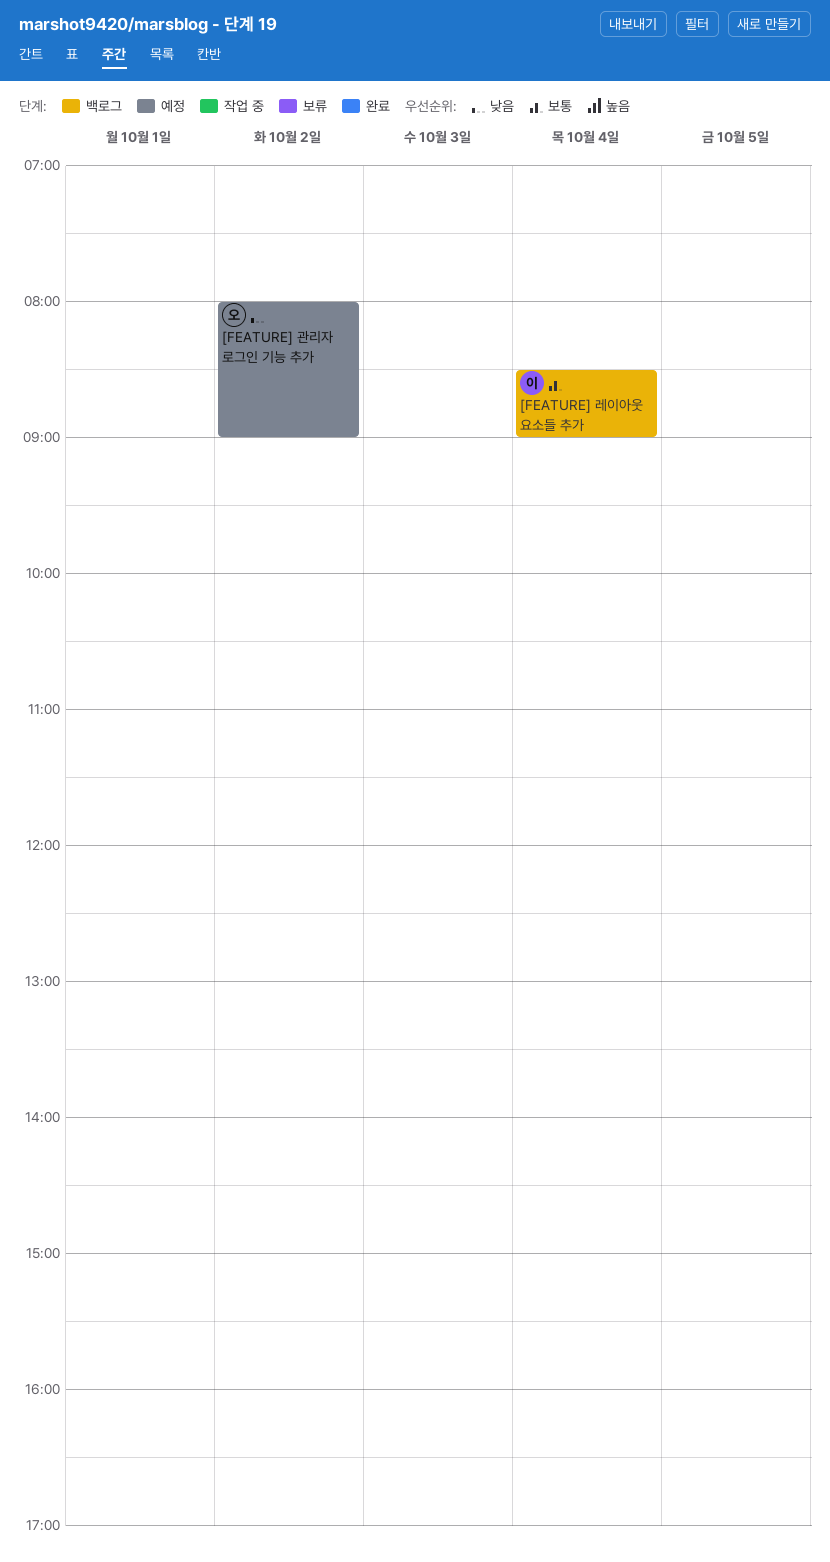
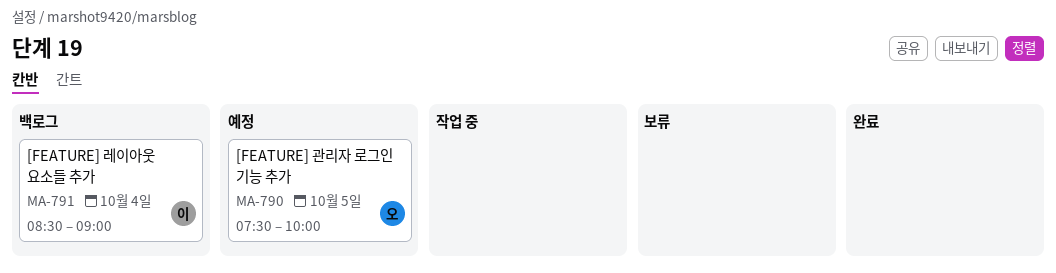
[FEATURE] 관리자 로그인 기능 추가, day: Oct 2 -> Oct 5
[FEATURE] 관리자 로그인 기능 추가, begins: 08:00 -> 07:30
[FEATURE] 관리자 로그인 기능 추가, ends: 09:00 -> 10:00

